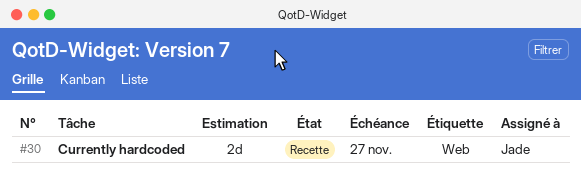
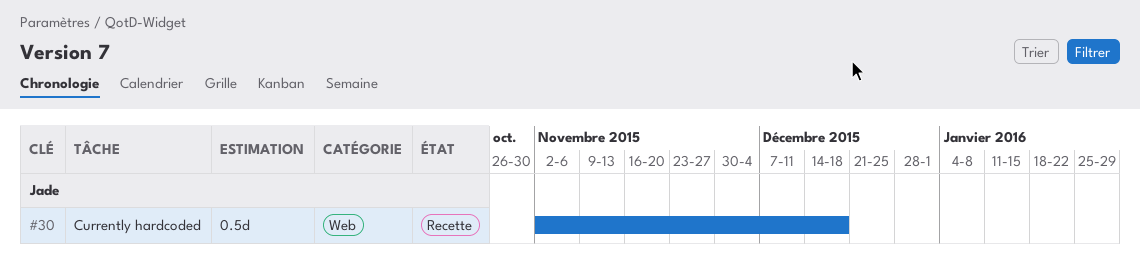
#30, estimate: 2d -> 0.5d
#30, due: Nov 27 -> Dec 18

